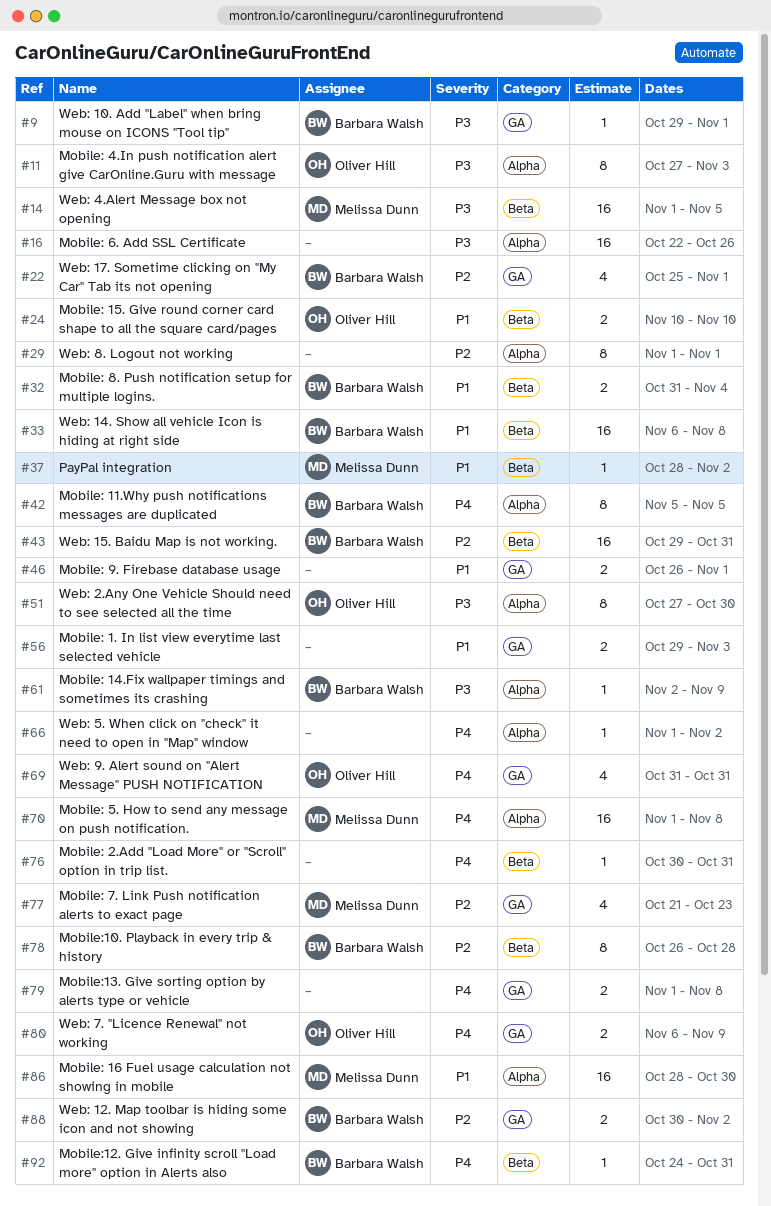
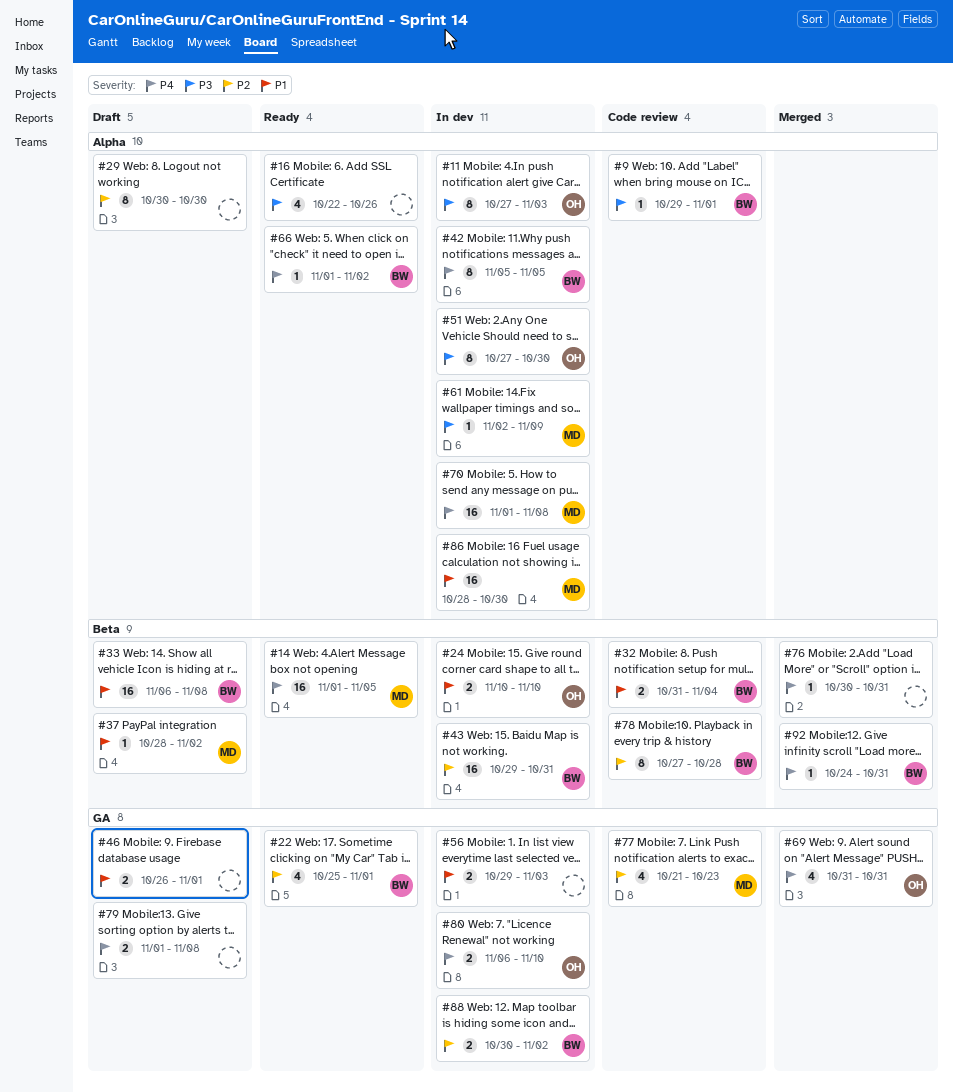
#9, label: GA -> Alpha
#14, priority: P3 -> P4
#16, estimate: 16 -> 4
#29, start: Nov 1 -> Oct 30
#29, due: Nov 1 -> Oct 30
#61, owner: Barbara Walsh -> Melissa Dunn
#66, owner: none -> Barbara Walsh
#78, start: Oct 26 -> Oct 27
#80, due: Nov 9 -> Nov 10

